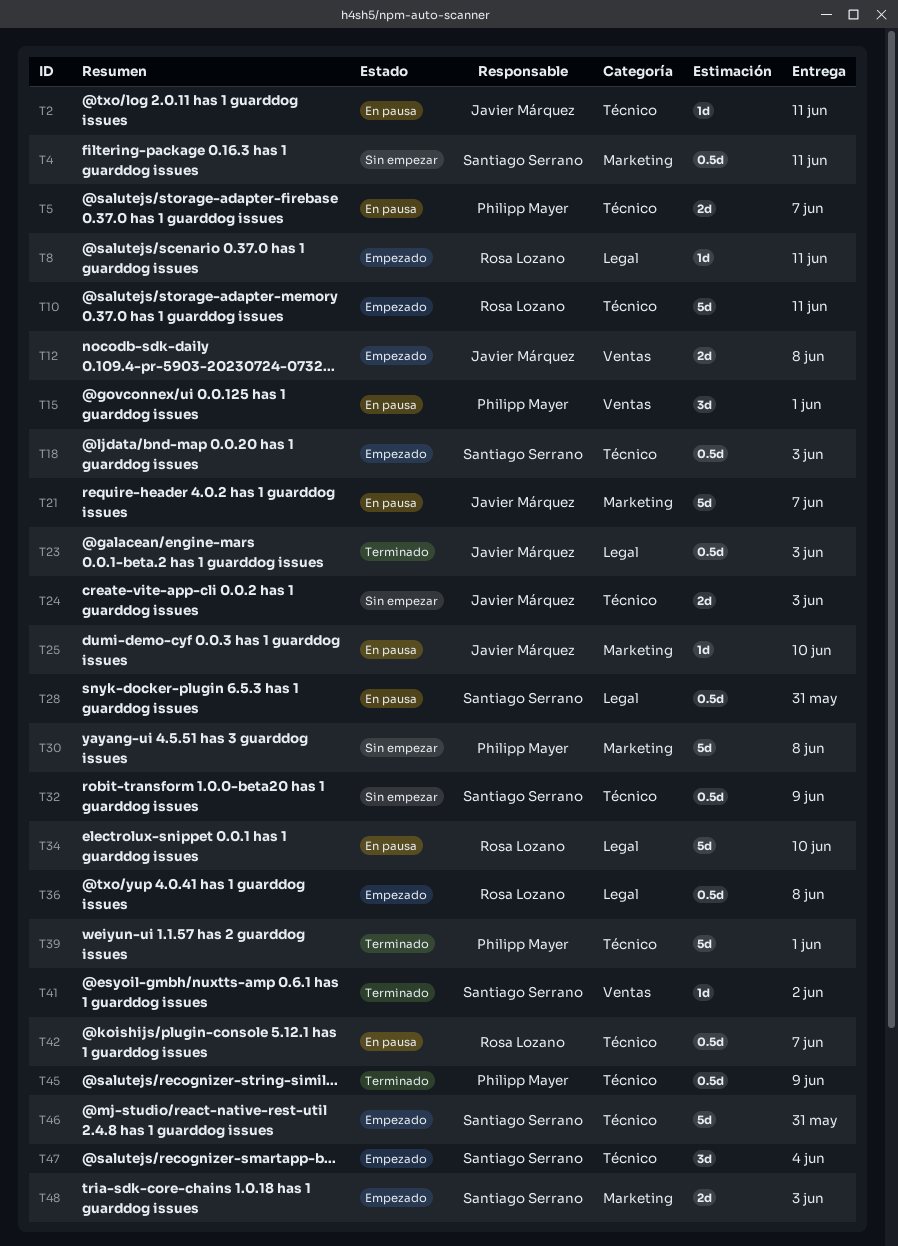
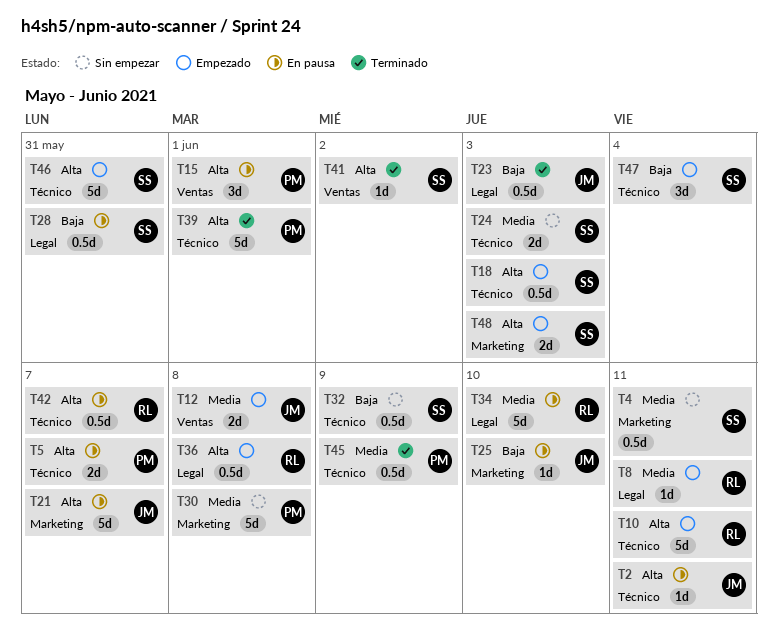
T24, owner: Javier Márquez -> Santiago Serrano

